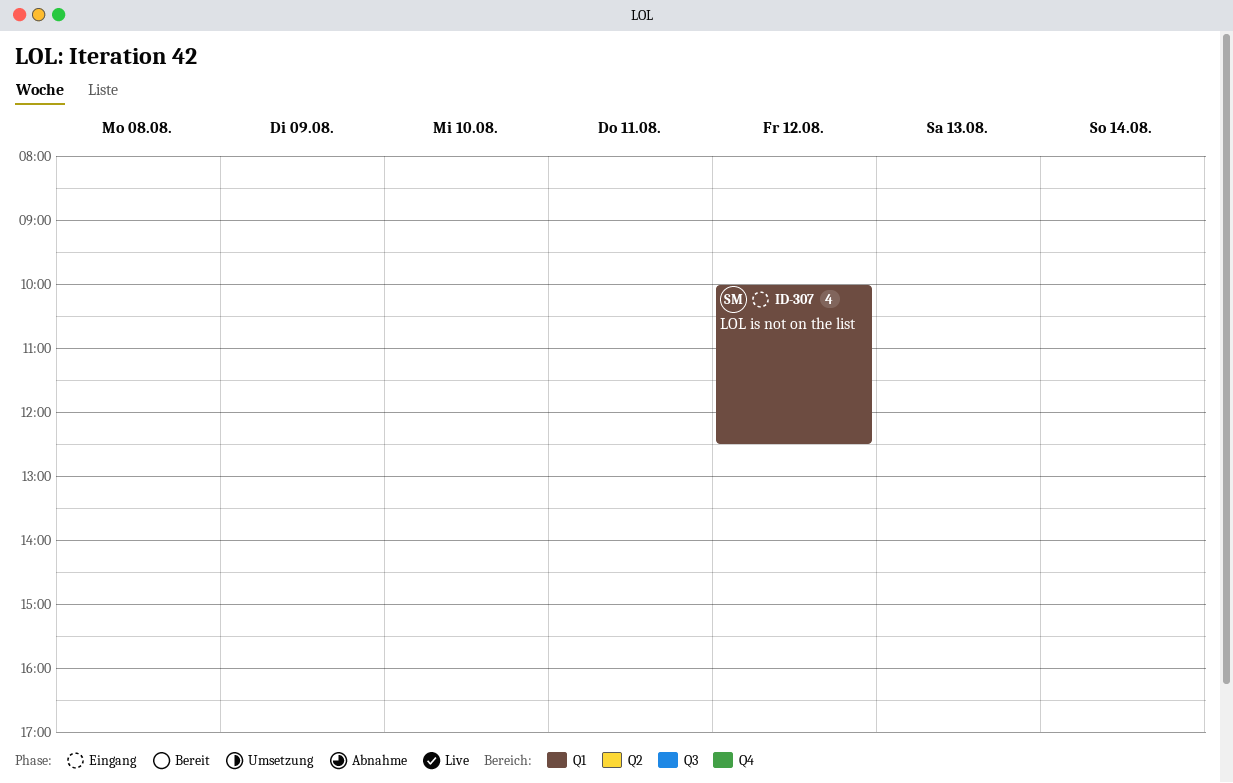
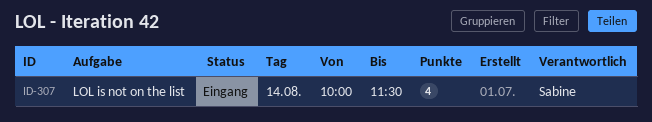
ID-307, day: Aug 12 -> Aug 14
ID-307, ends: 12:30 -> 11:30

